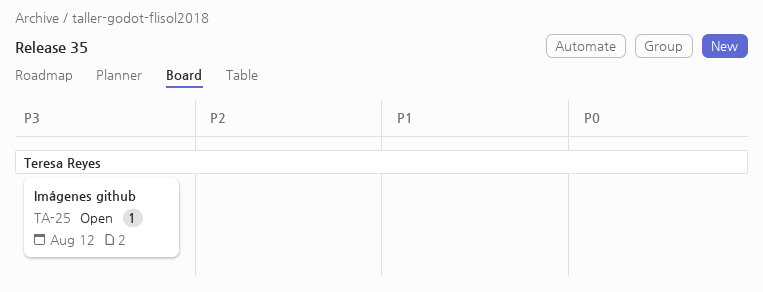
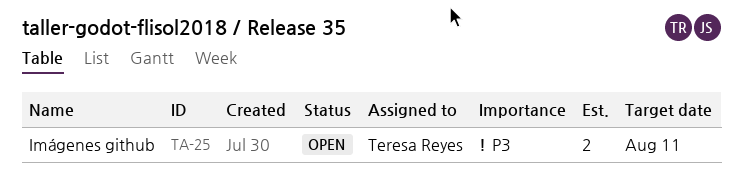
TA-25, estimate: 1 -> 2
TA-25, due: Aug 12 -> Aug 11

